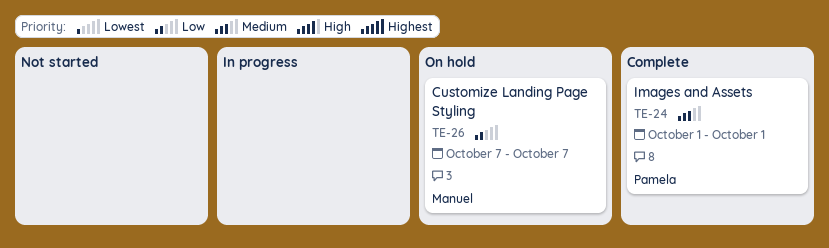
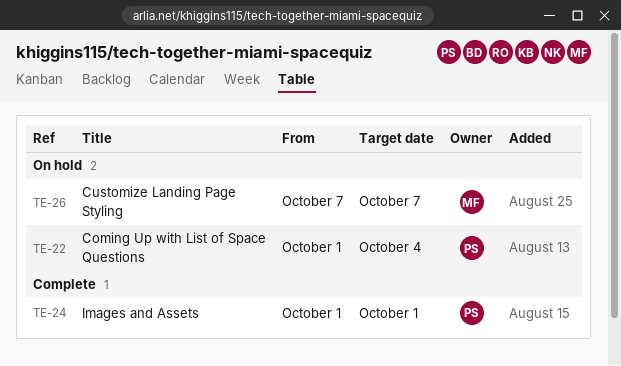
TE-22: none -> present

